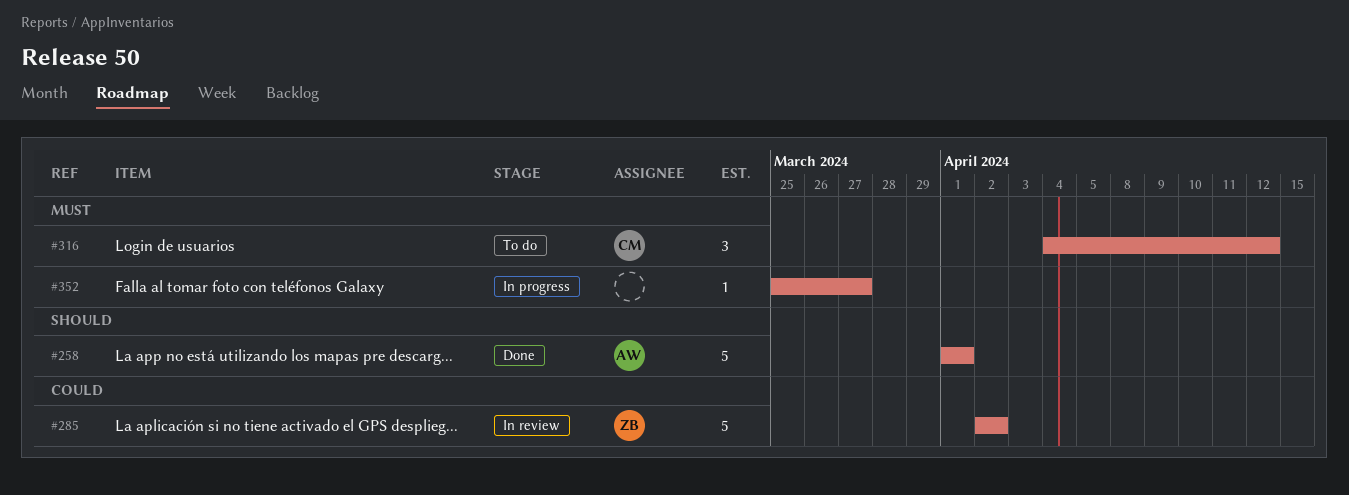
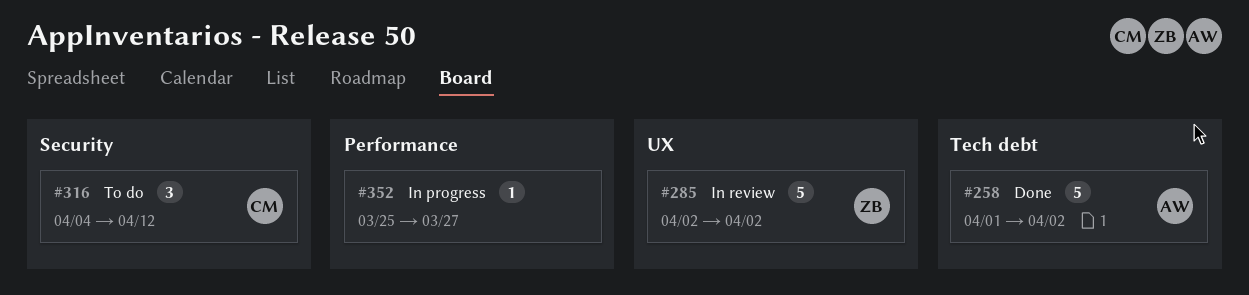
#258, due: Apr 1 -> Apr 2

